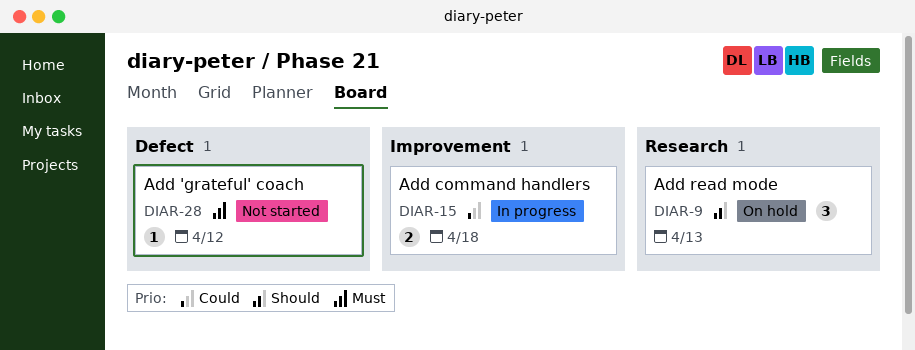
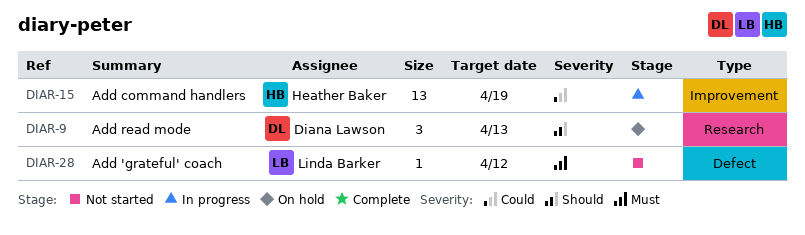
DIAR-15, estimate: 2 -> 13
DIAR-15, due: Apr 18 -> Apr 19

